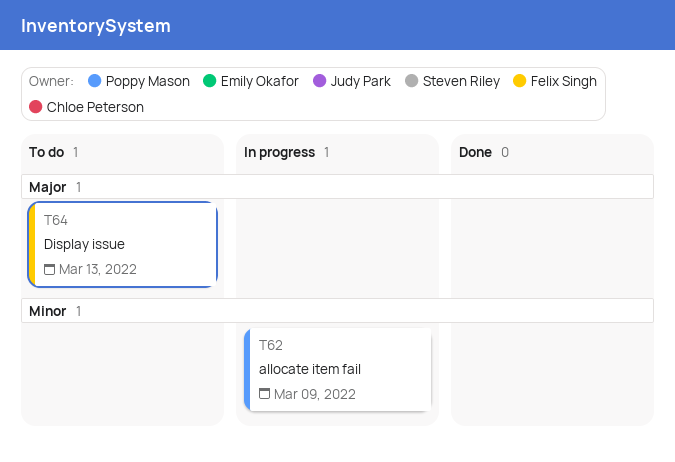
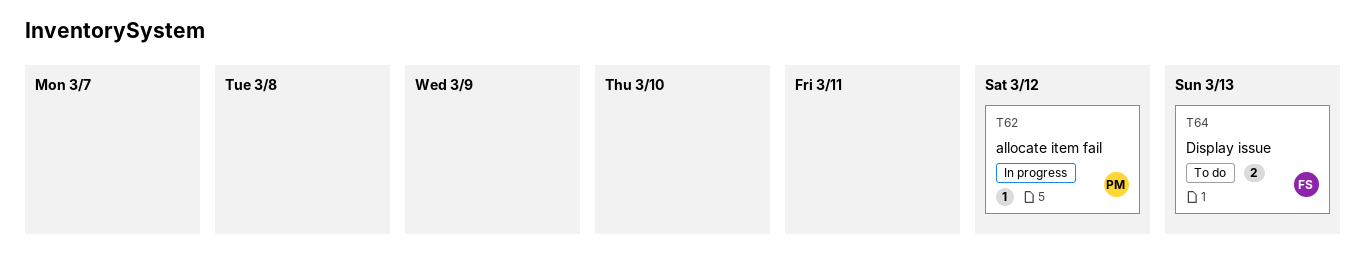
T62, due: Mar 9 -> Mar 12

